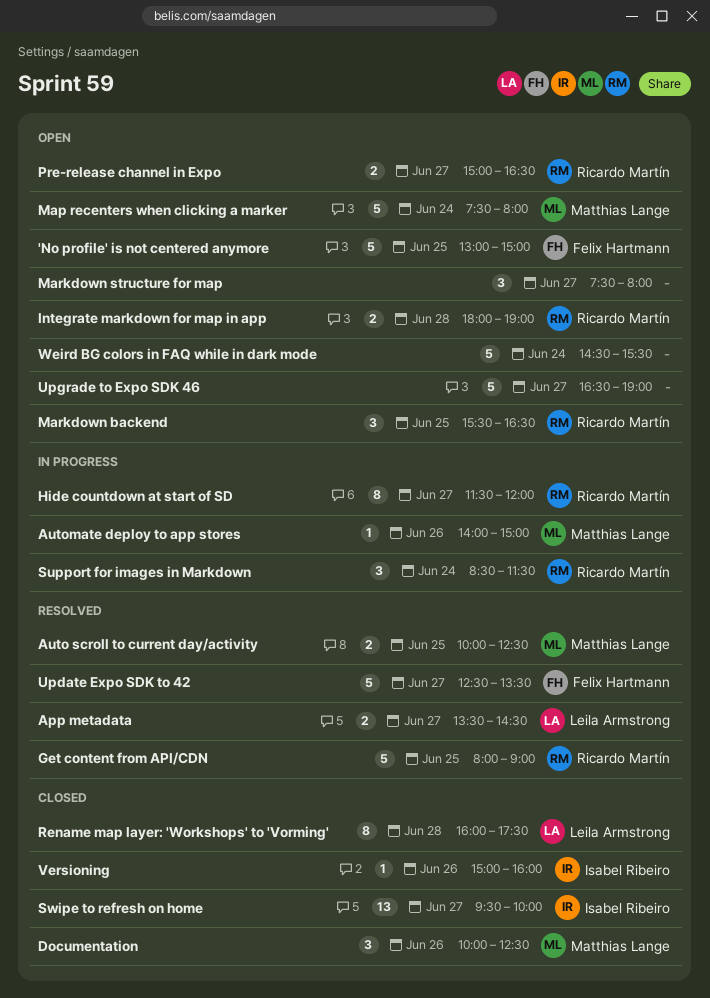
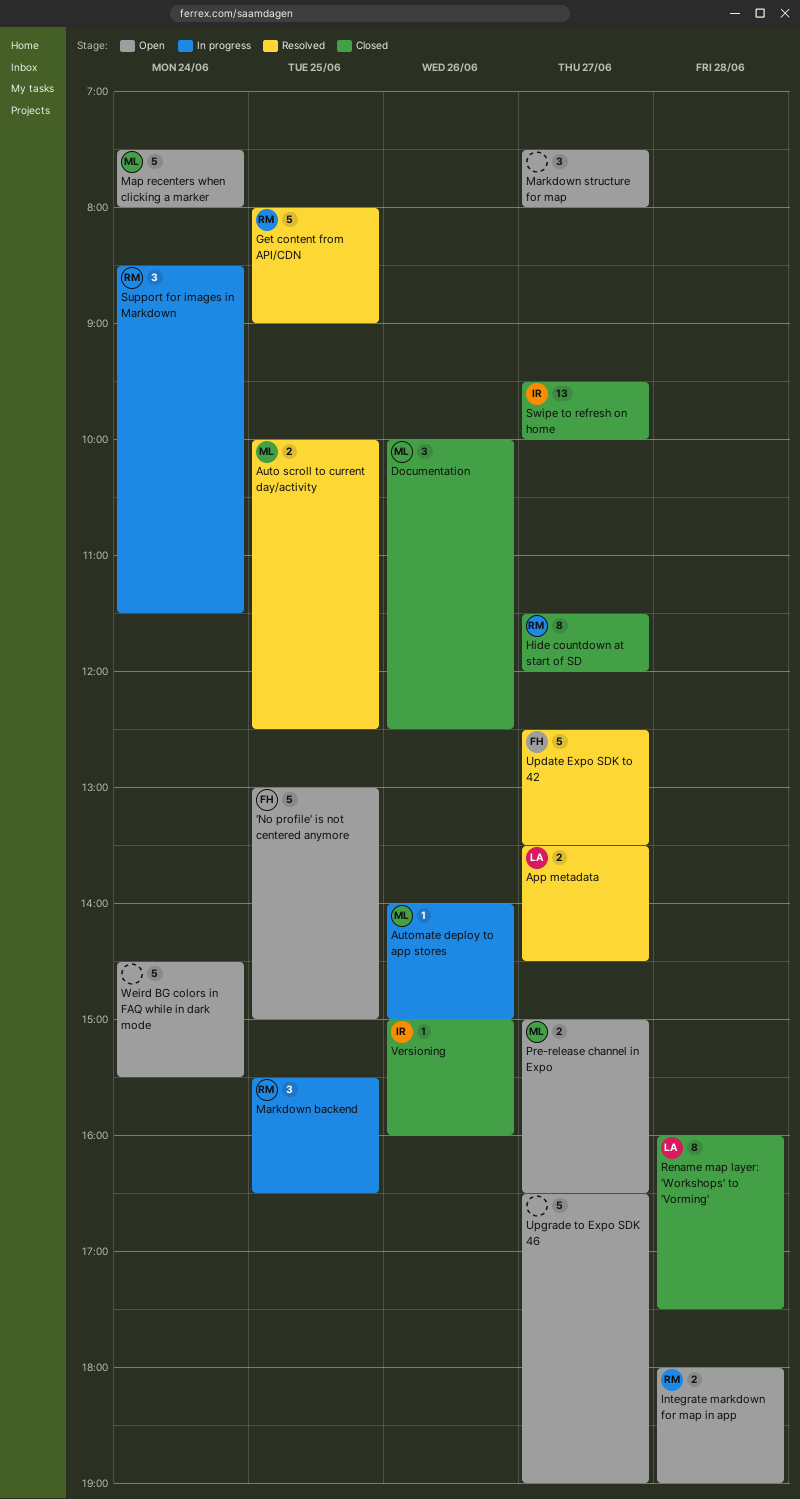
Hide countdown at start of SD, status: In progress -> Closed
Markdown backend, status: Open -> In progress
Pre-release channel in Expo, owner: Ricardo Martín -> Matthias Lange

